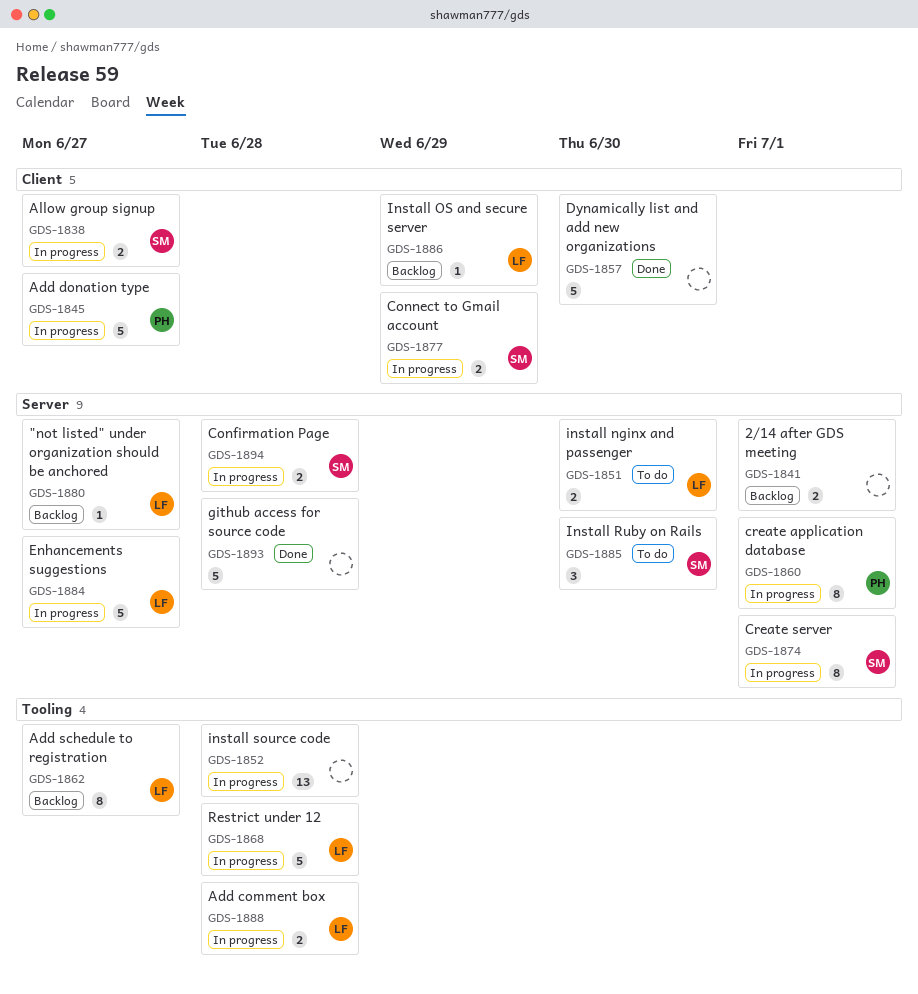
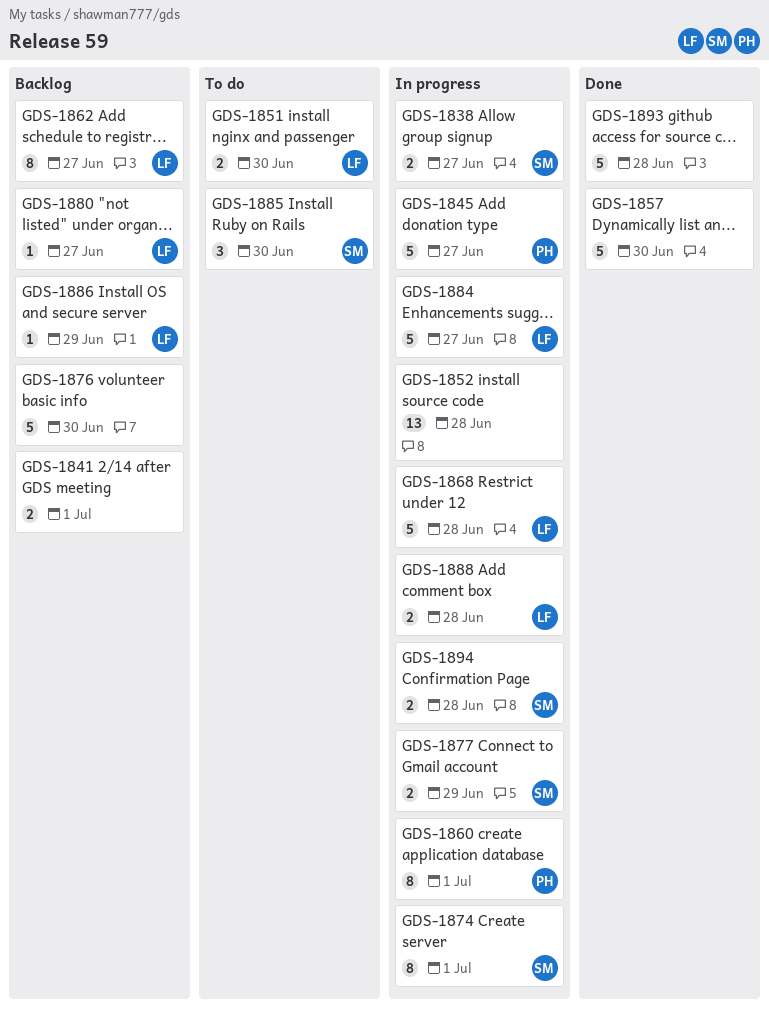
GDS-1876: none -> present

